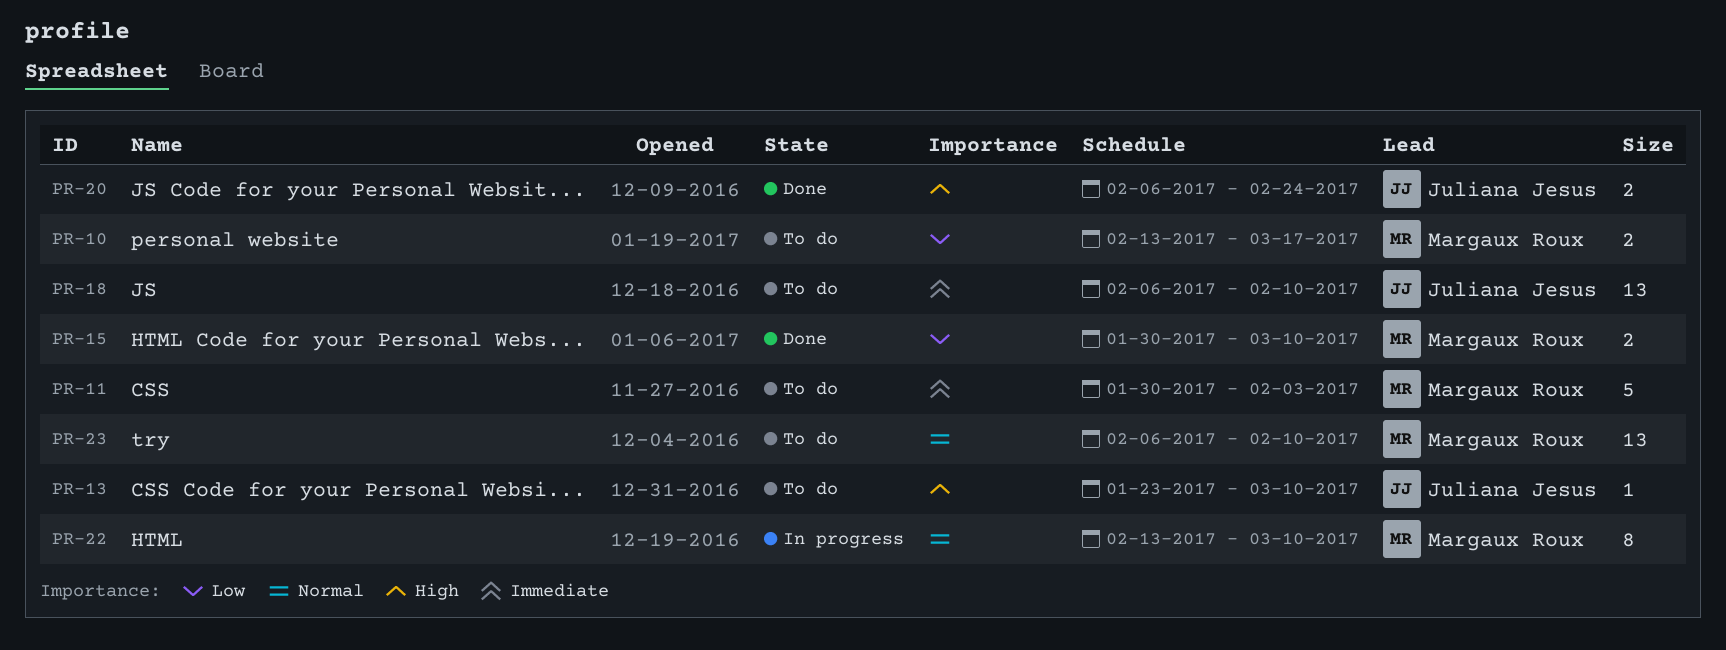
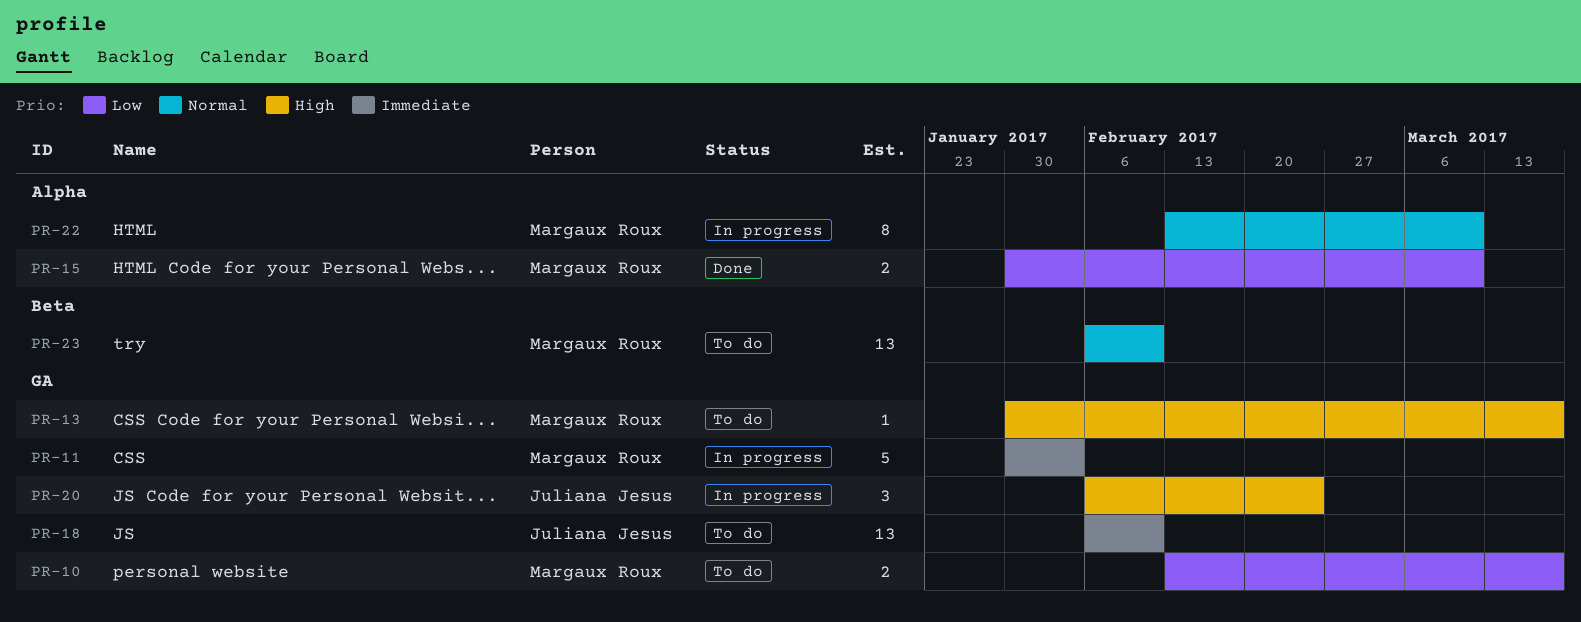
PR-11, status: To do -> In progress
PR-13, owner: Juliana Jesus -> Margaux Roux
PR-13, start: Jan 23 -> Jan 30
PR-13, due: Mar 10 -> Mar 17
PR-20, status: Done -> In progress
PR-20, estimate: 2 -> 3

